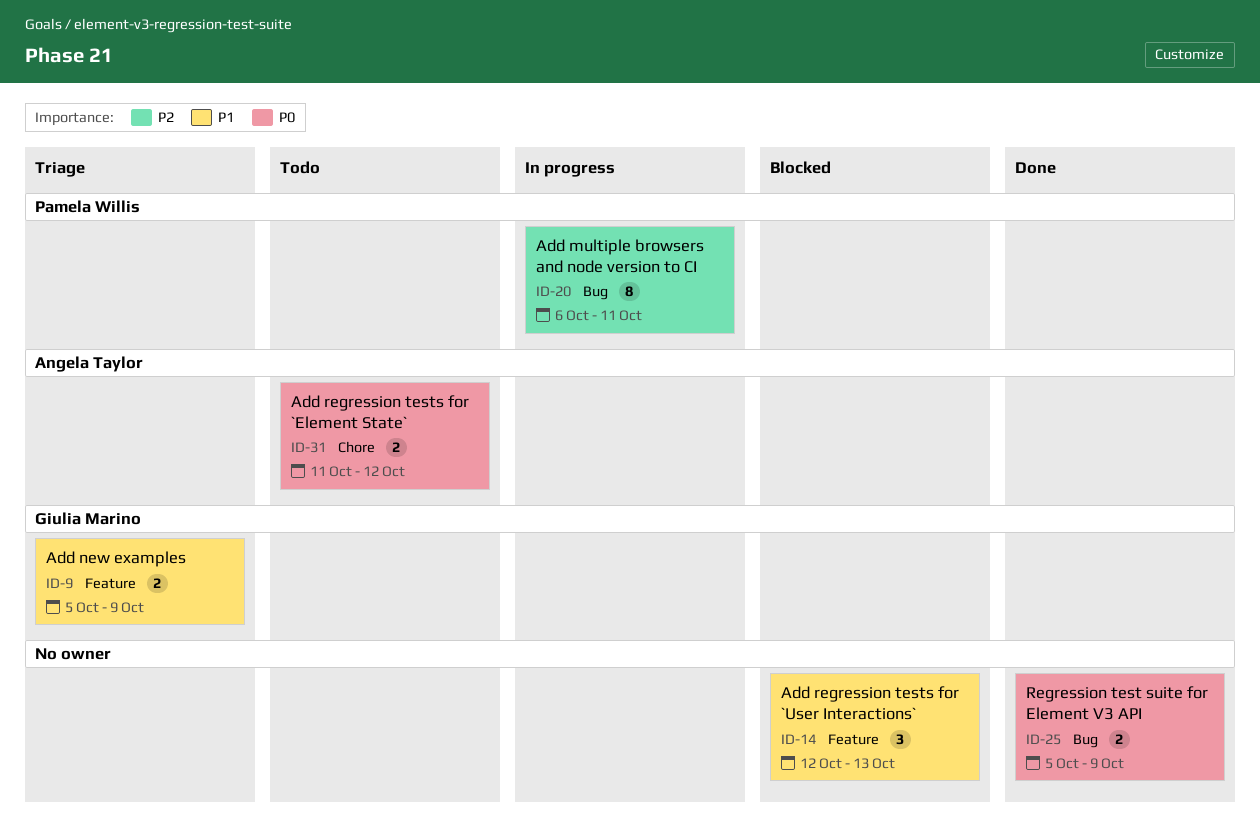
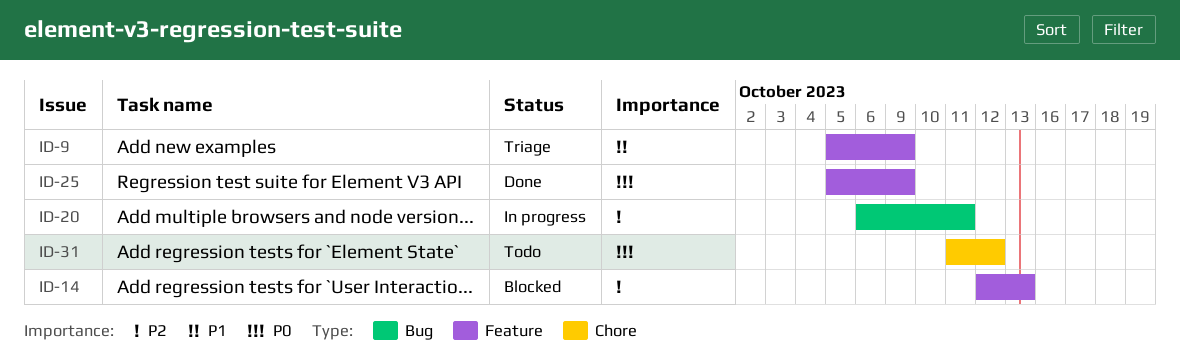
ID-14, priority: P1 -> P2
ID-25, label: Bug -> Feature

